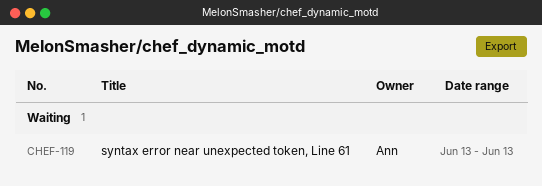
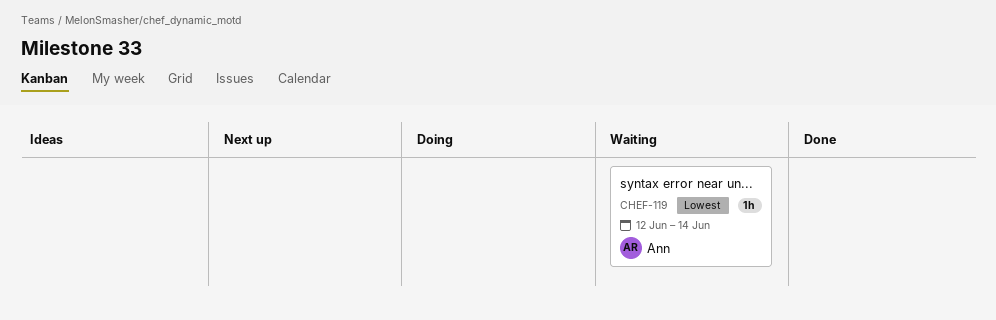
CHEF-119, start: Jun 13 -> Jun 12
CHEF-119, due: Jun 13 -> Jun 14

